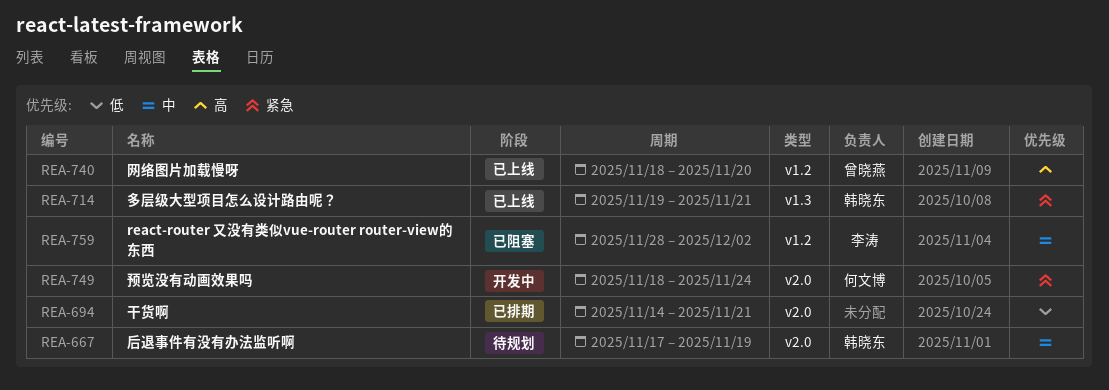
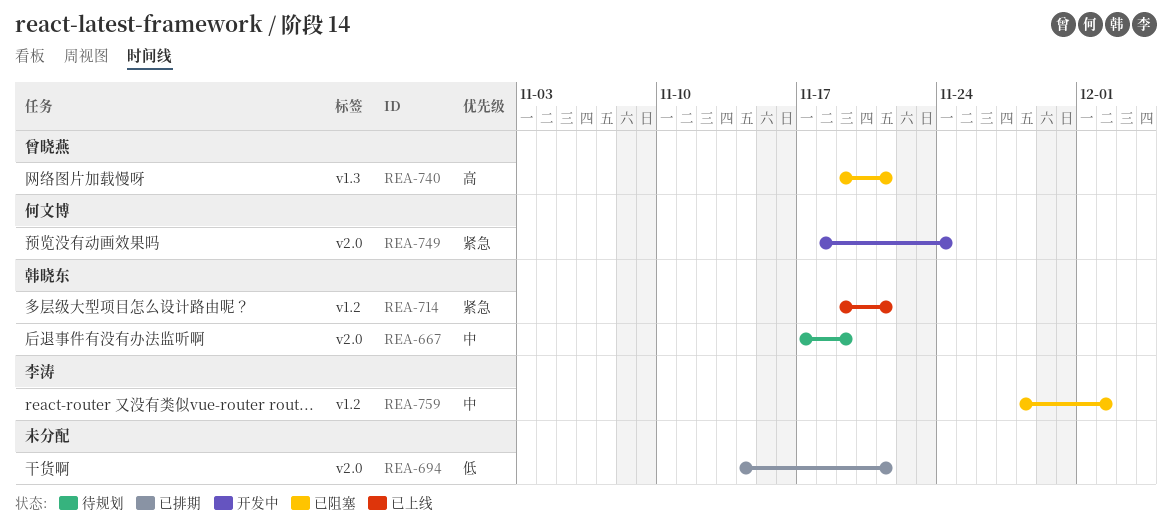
REA-714, label: v1.3 -> v1.2
REA-740, status: 已上线 -> 已阻塞
REA-740, label: v1.2 -> v1.3
REA-740, start: Nov 18 -> Nov 19
REA-740, due: Nov 20 -> Nov 21

